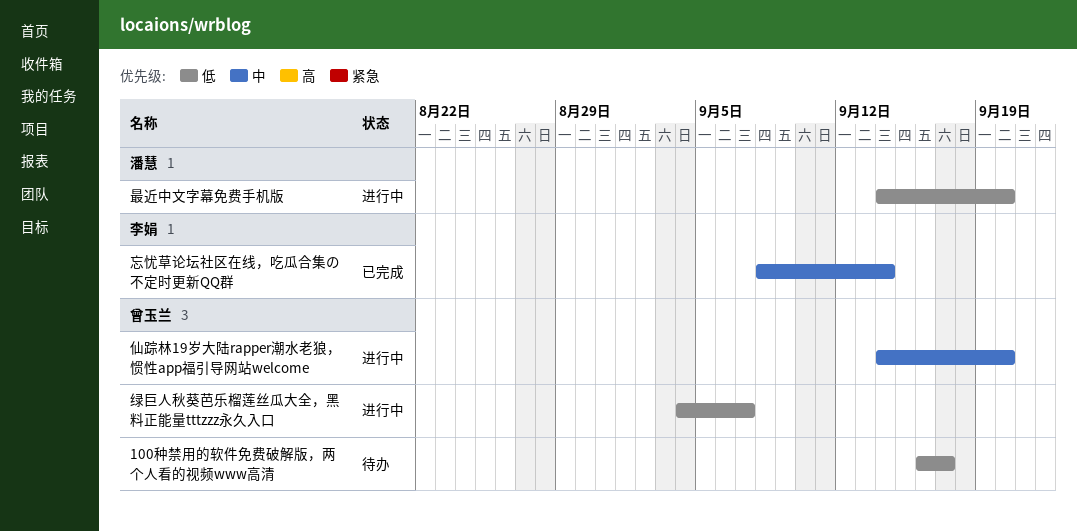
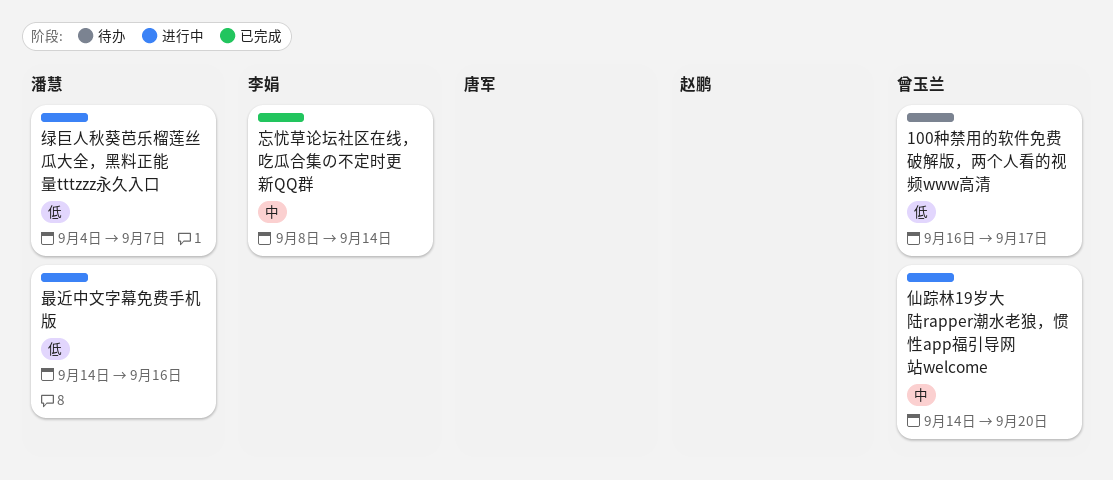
最近中文字幕免费手机版, due: Sep 20 -> Sep 16
绿巨人秋葵芭乐榴莲丝瓜大全，黑料正能量tttzzz永久入口, owner: 曾玉兰 -> 潘慧

